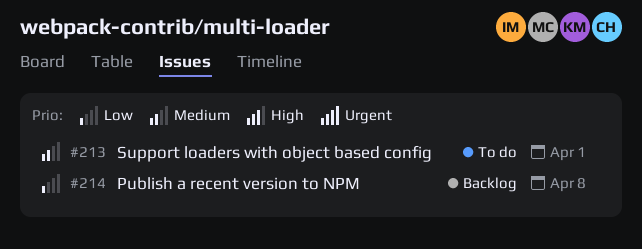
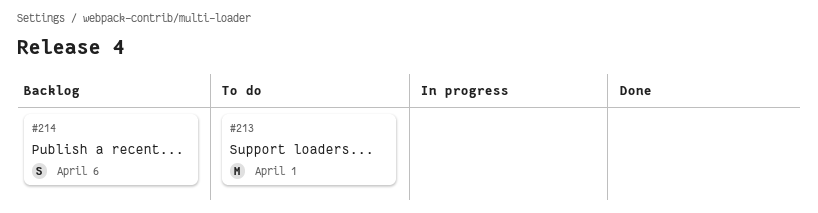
#214, due: Apr 8 -> Apr 6

